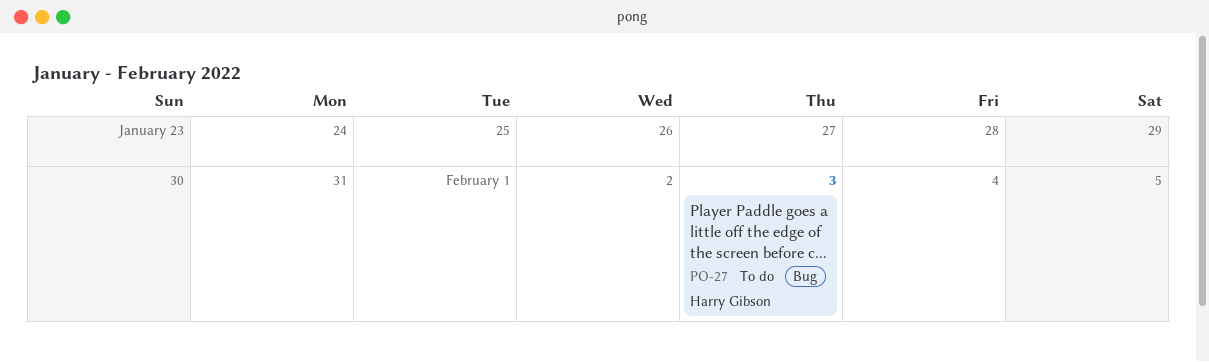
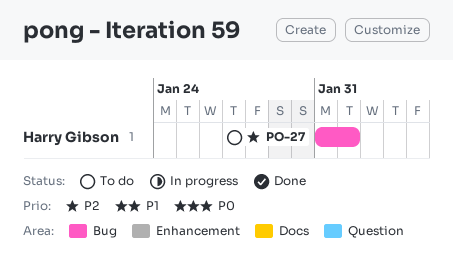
PO-27, due: Feb 3 -> Feb 1

